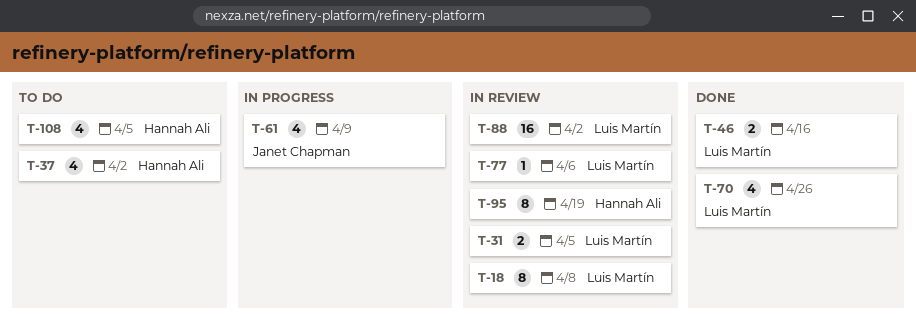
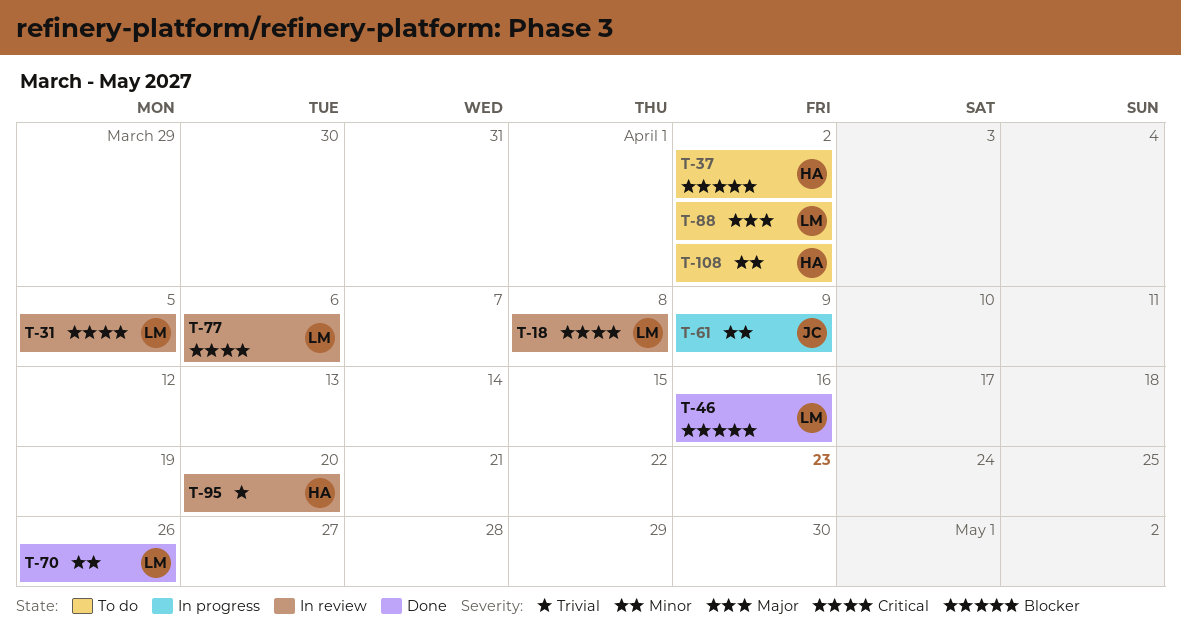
T-88, status: In review -> To do
T-95, due: Apr 19 -> Apr 20
T-108, due: Apr 5 -> Apr 2

